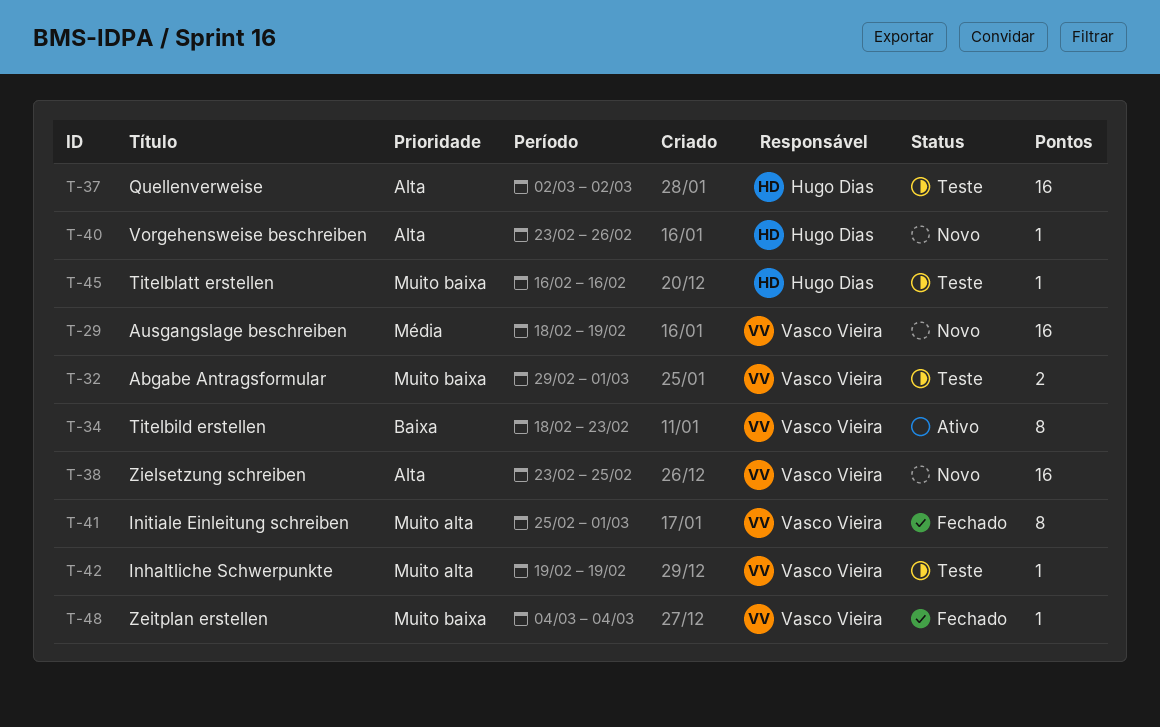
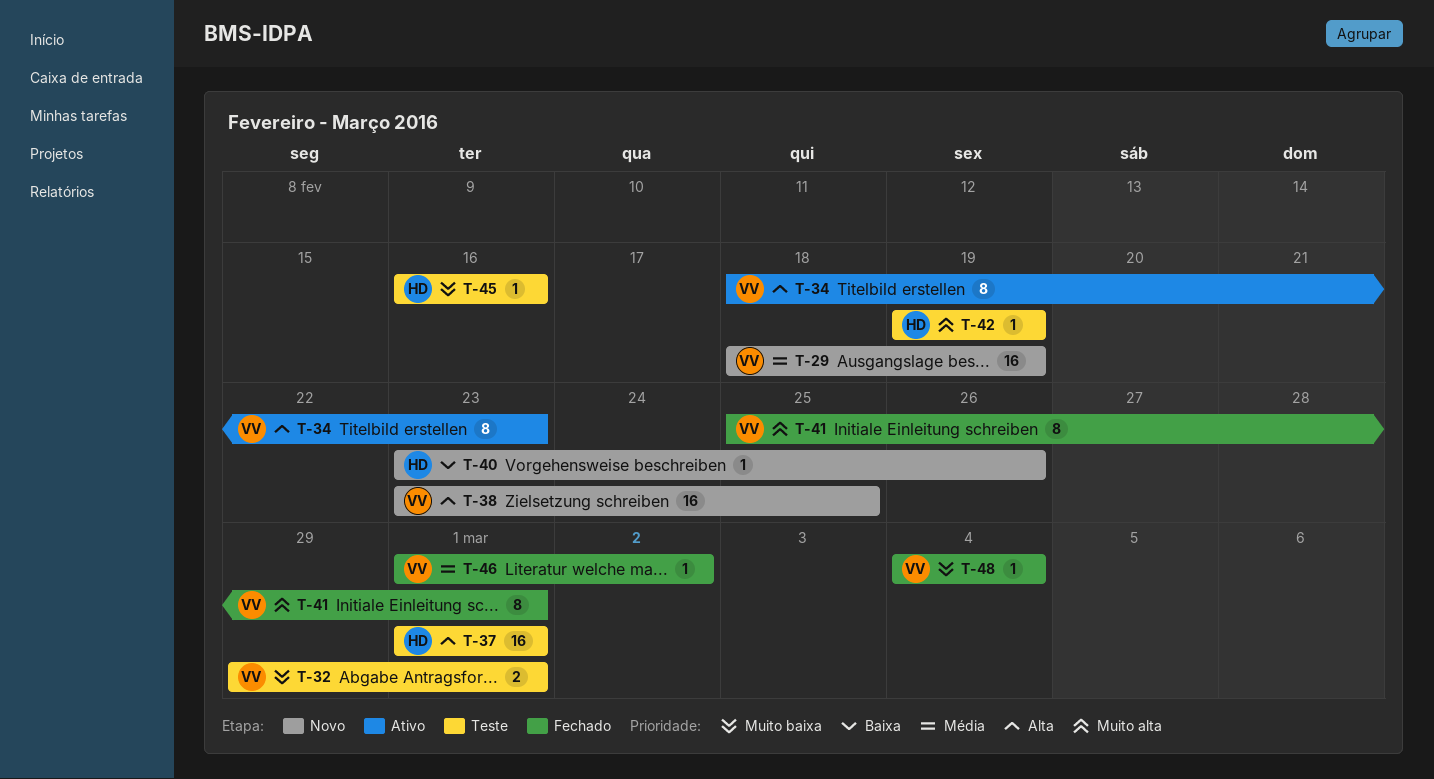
T-34, priority: Baixa -> Alta
T-37, start: Mar 2 -> Mar 1
T-37, due: Mar 2 -> Mar 1
T-40, priority: Alta -> Baixa
T-42, owner: Vasco Vieira -> Hugo Dias
T-46: none -> present

